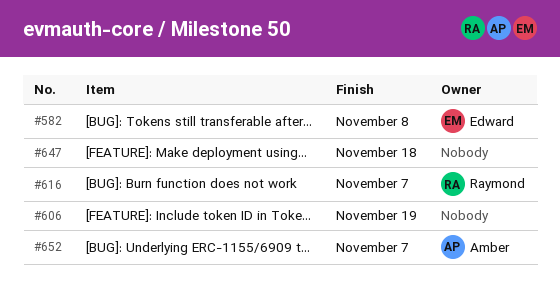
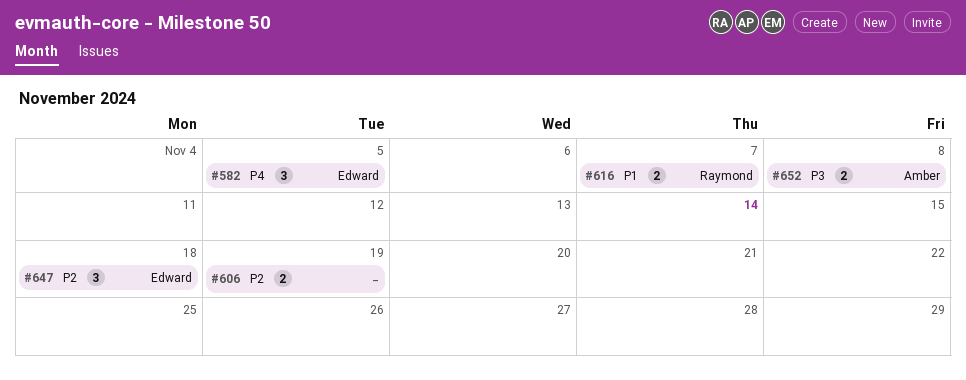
#582, due: Nov 8 -> Nov 5
#647, owner: none -> Edward
#652, due: Nov 7 -> Nov 8

